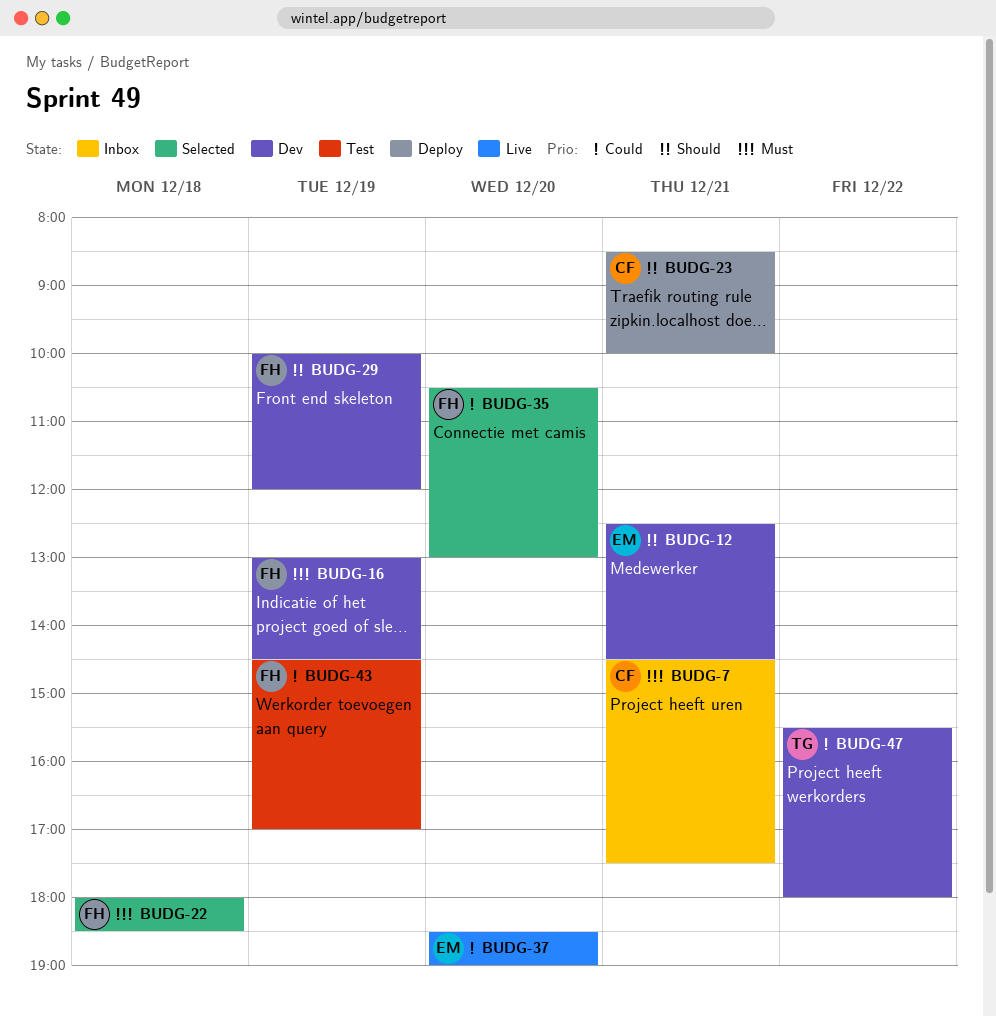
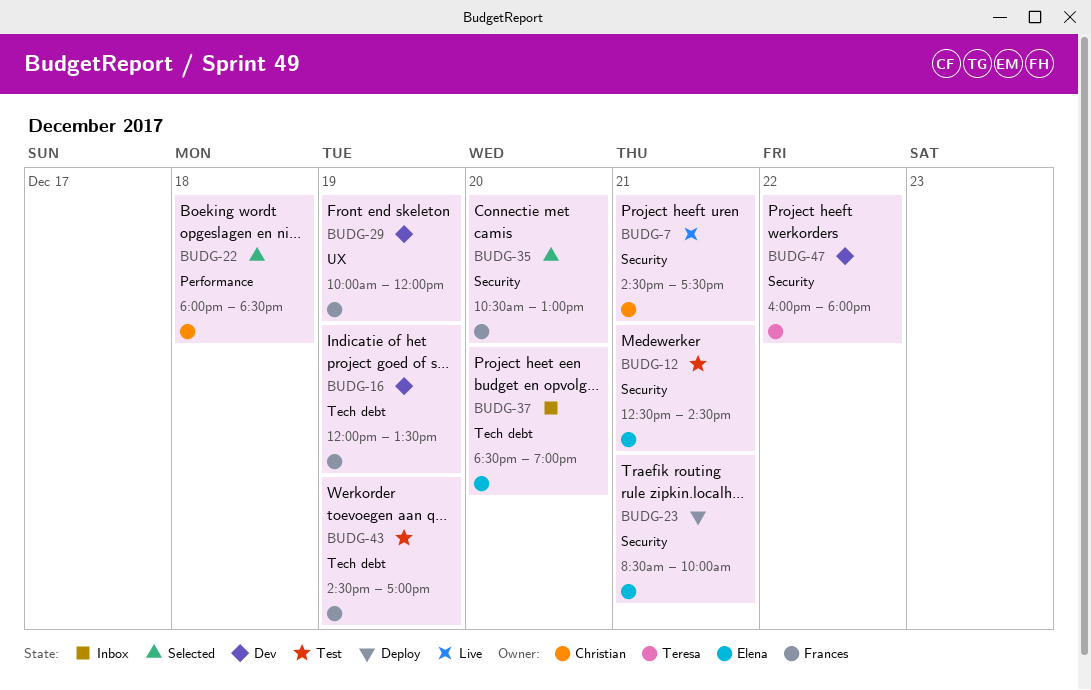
BUDG-7, status: Inbox -> Live
BUDG-12, status: Dev -> Test
BUDG-16, begins: 13:00 -> 12:00
BUDG-16, ends: 14:30 -> 13:30
BUDG-22, owner: Frances -> Christian
BUDG-23, owner: Christian -> Elena
BUDG-37, status: Live -> Inbox
BUDG-47, begins: 15:30 -> 16:00

